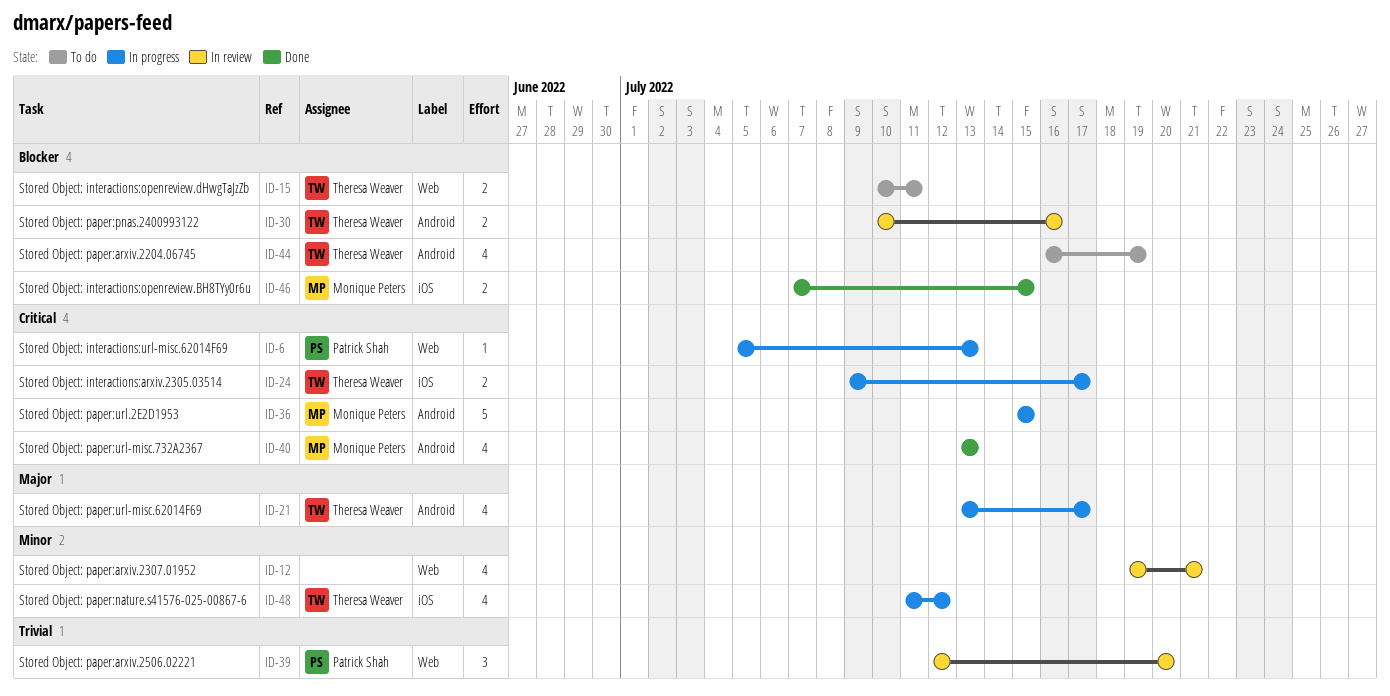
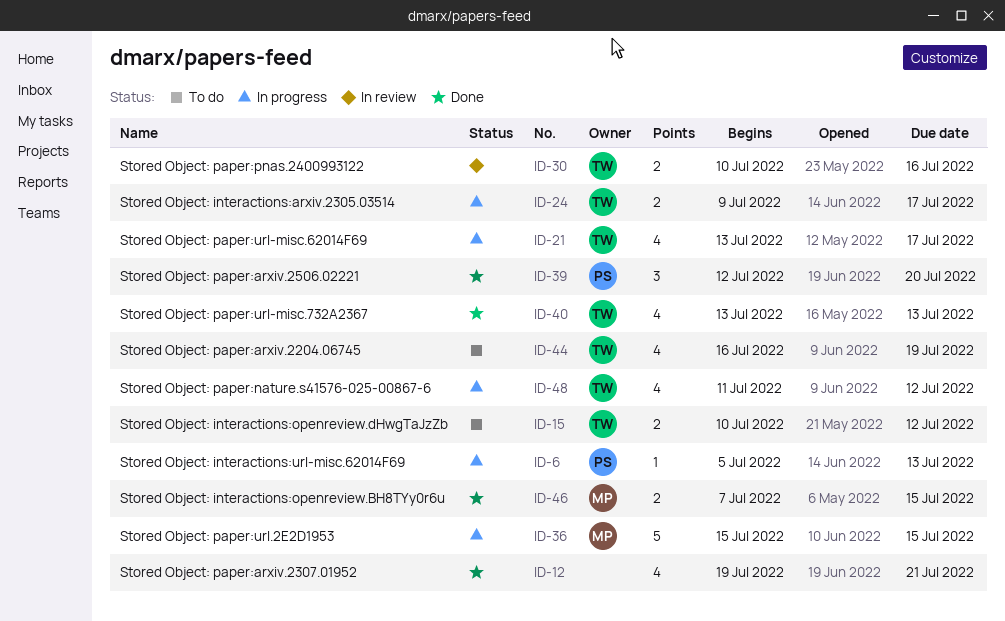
ID-12, status: In review -> Done
ID-15, due: Jul 11 -> Jul 12
ID-39, status: In review -> Done
ID-40, owner: Monique Peters -> Theresa Weaver

